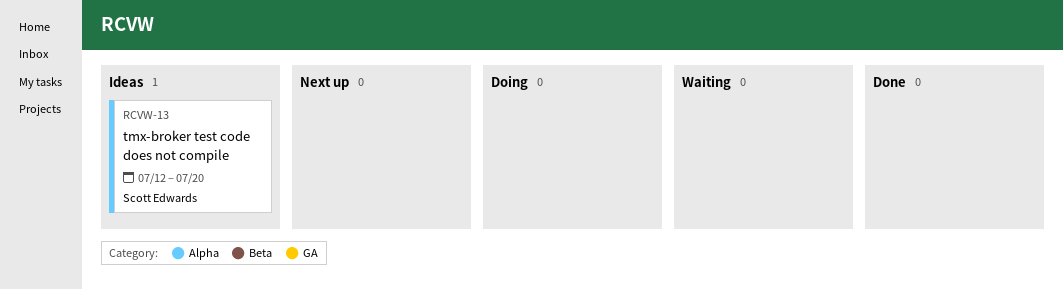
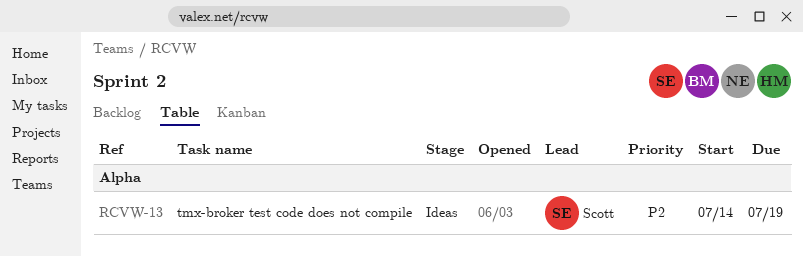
RCVW-13, start: Jul 12 -> Jul 14
RCVW-13, due: Jul 20 -> Jul 19

